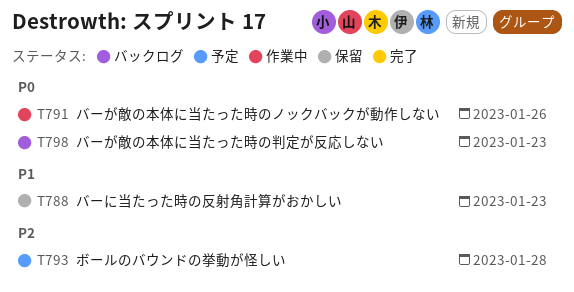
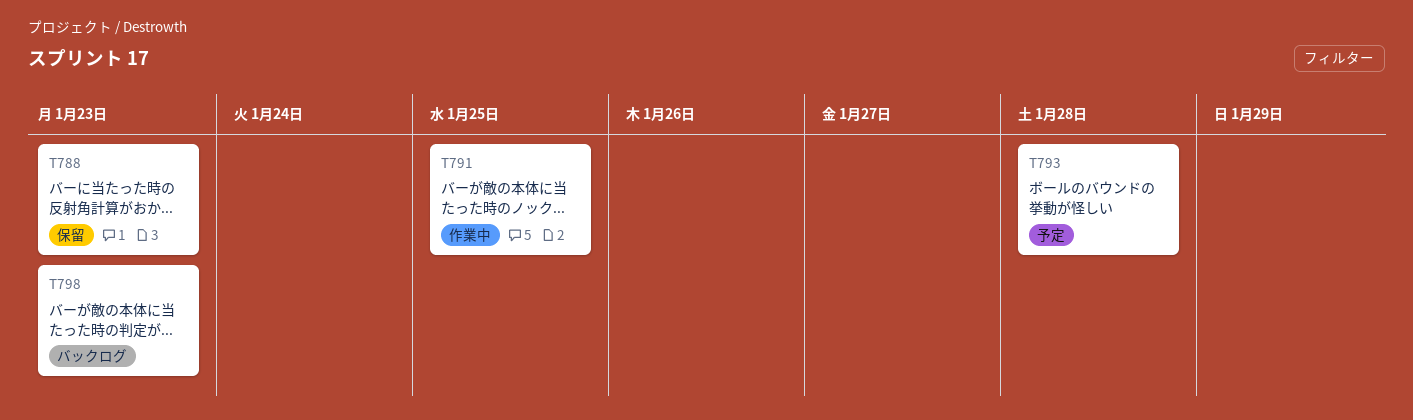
T791, due: Jan 26 -> Jan 25

